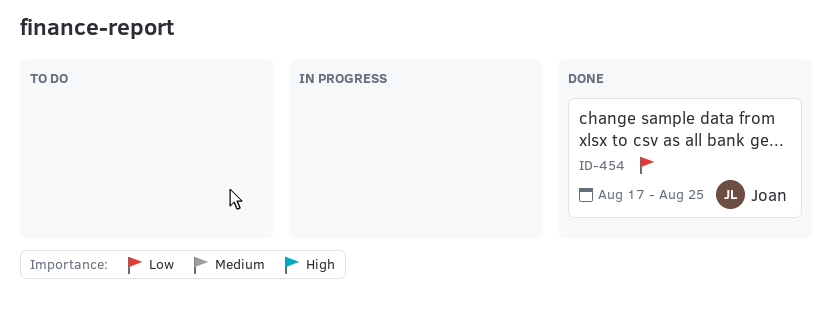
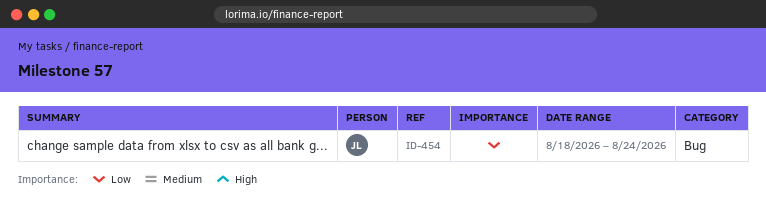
ID-454, start: Aug 17 -> Aug 18
ID-454, due: Aug 25 -> Aug 24

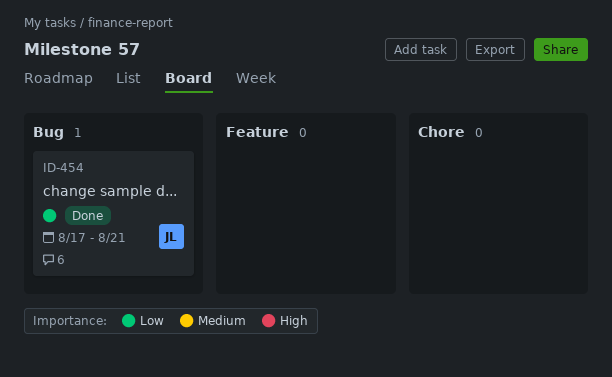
ID-454, start: Aug 18 -> Aug 17
ID-454, due: Aug 24 -> Aug 21

